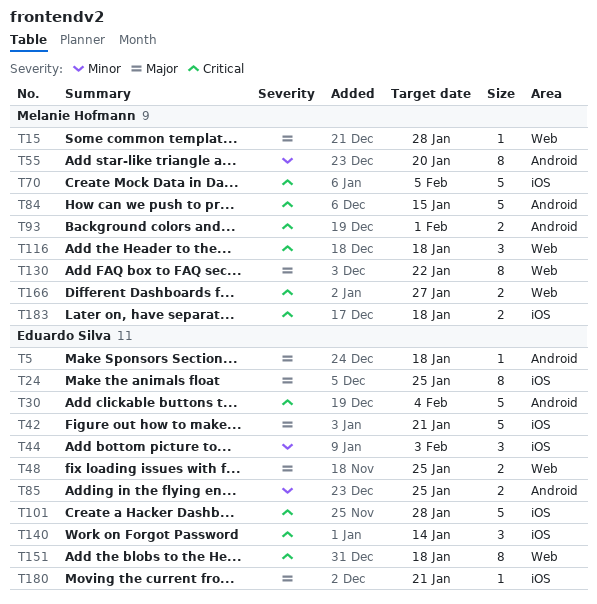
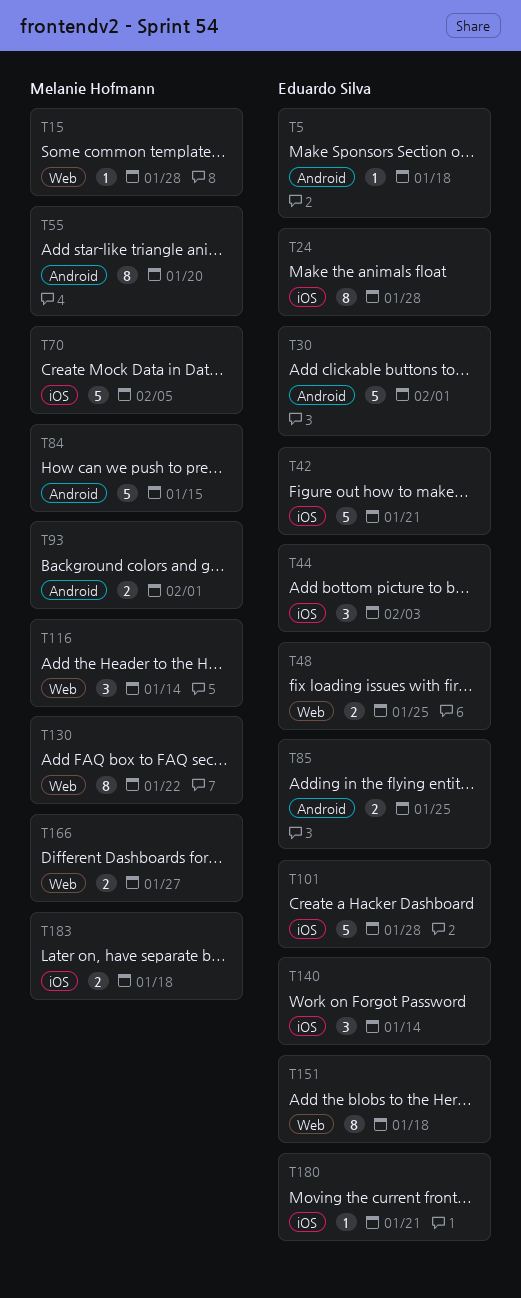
T24, due: Jan 25 -> Jan 28
T30, due: Feb 4 -> Feb 1
T116, due: Jan 18 -> Jan 14

